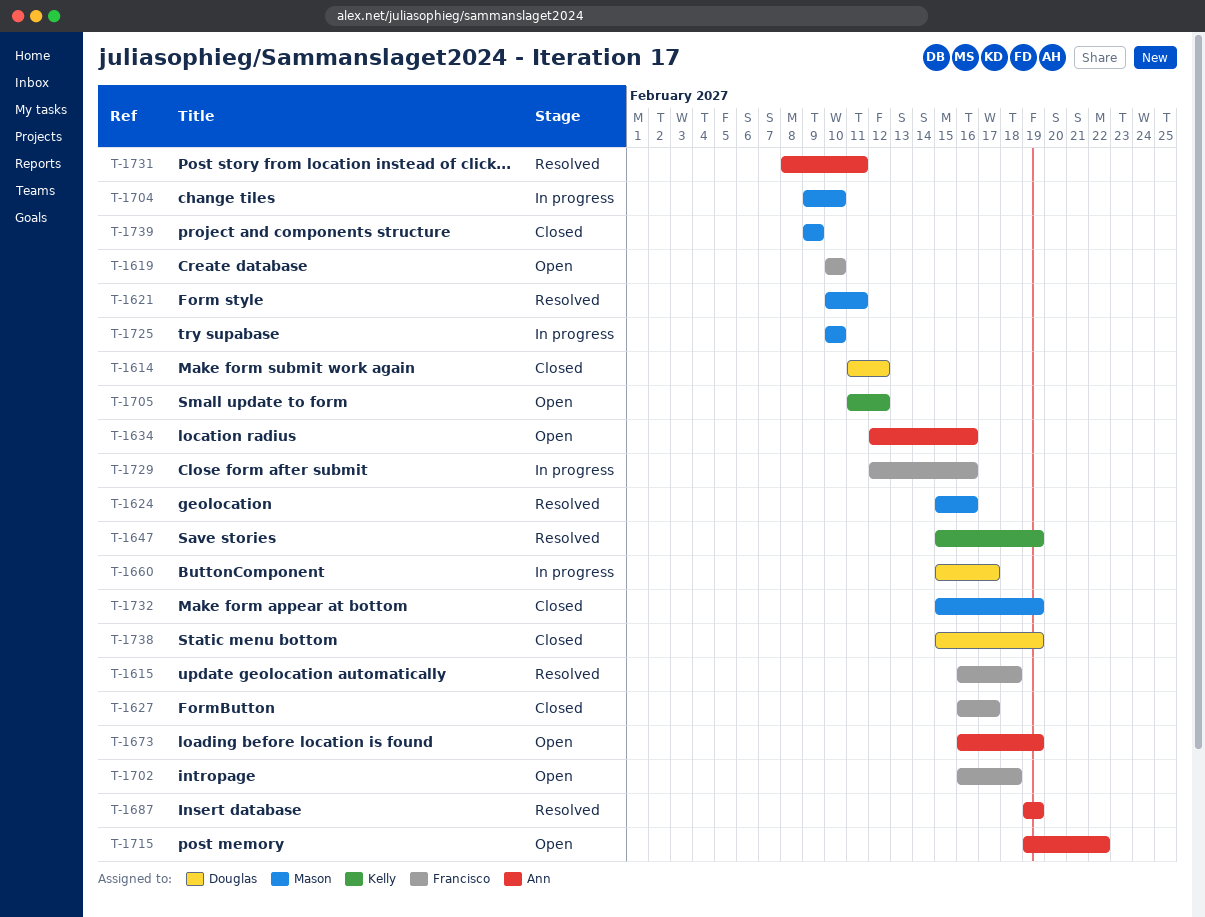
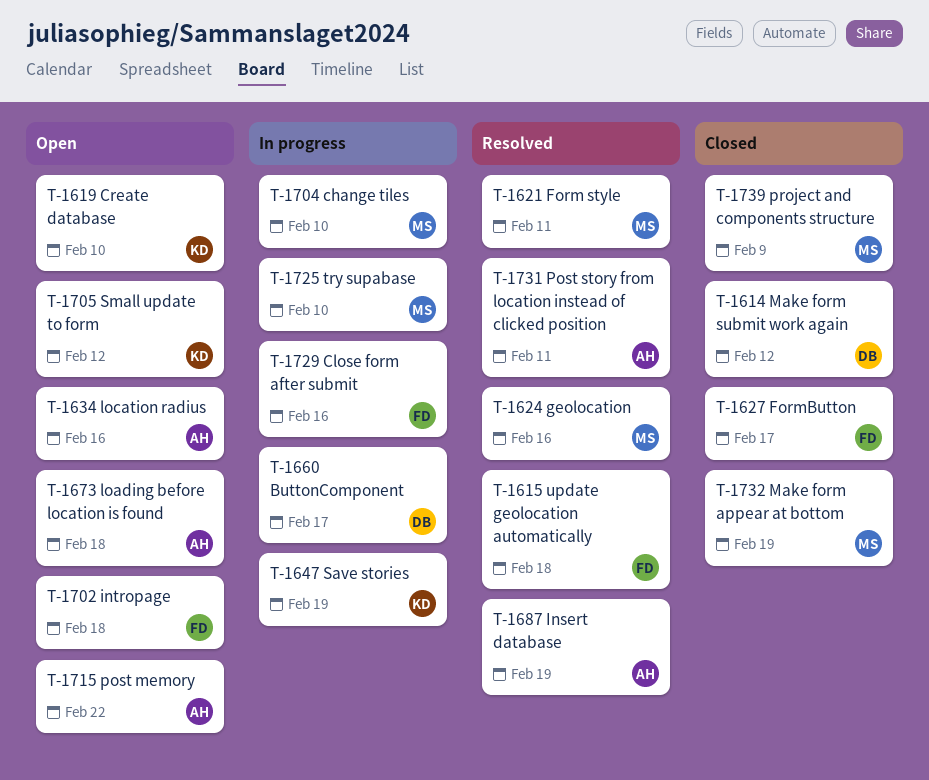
T-1619, owner: Francisco -> Kelly
T-1647, status: Resolved -> In progress
T-1673, due: Feb 19 -> Feb 18
T-1738: present -> none

